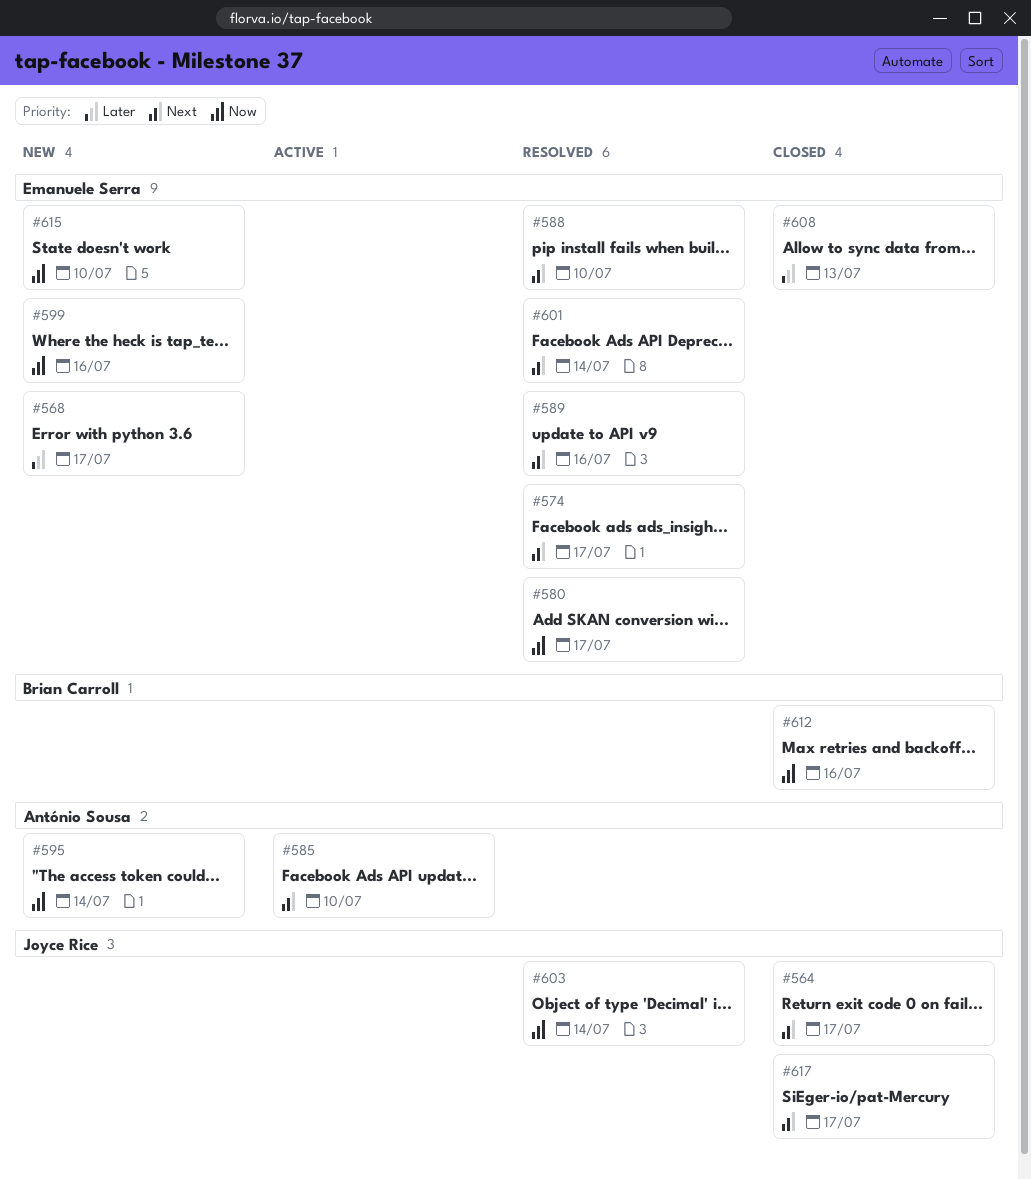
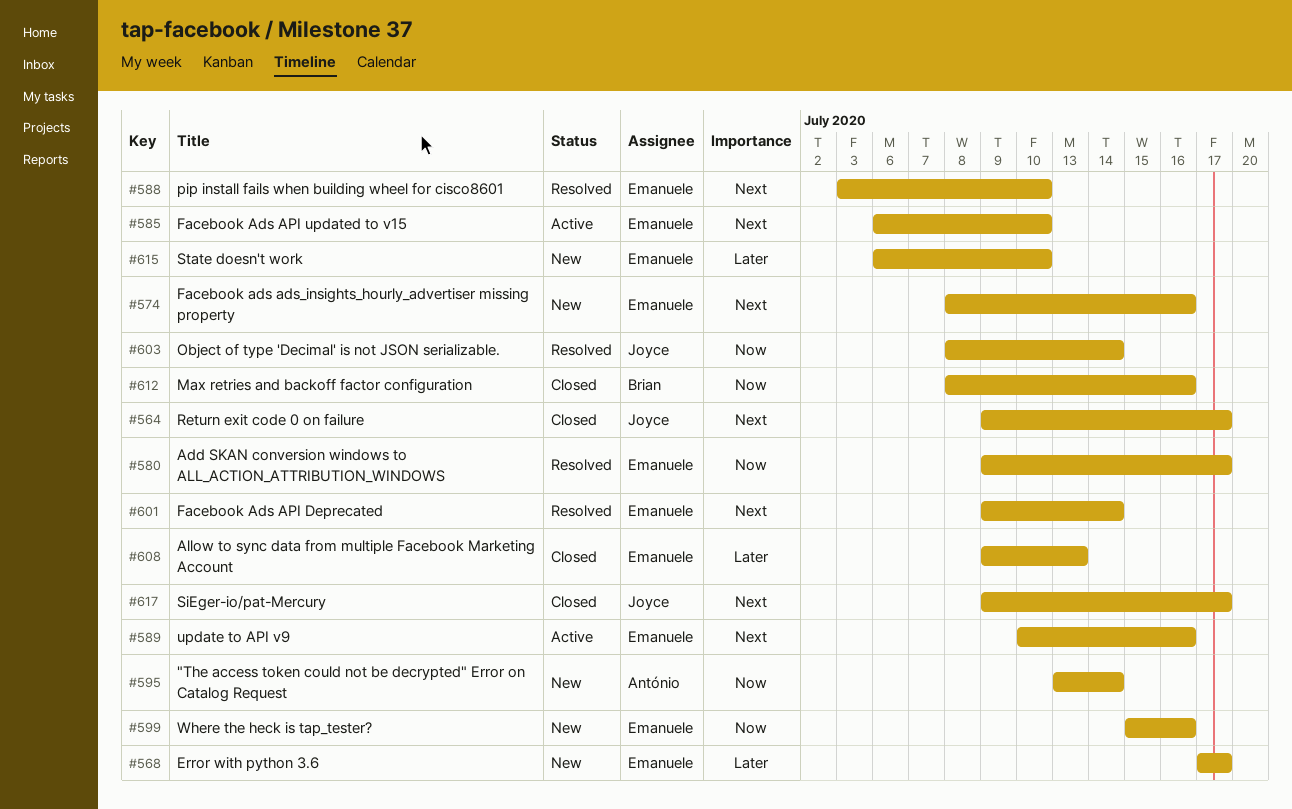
#574, status: Resolved -> New
#574, due: Jul 17 -> Jul 16
#585, owner: António Sousa -> Emanuele Serra
#589, status: Resolved -> Active
#615, priority: Now -> Later

